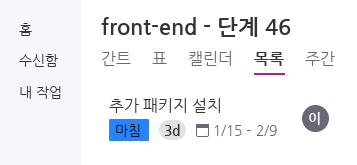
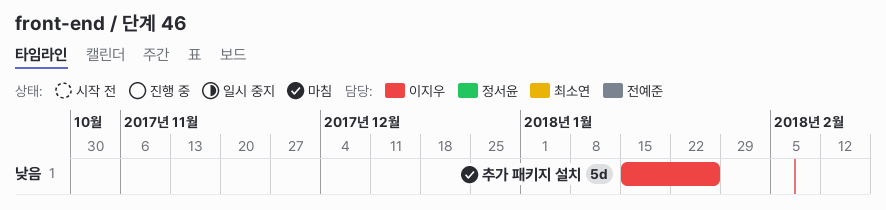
추가 패키지 설치, estimate: 3d -> 5d
추가 패키지 설치, due: Feb 9 -> Jan 26

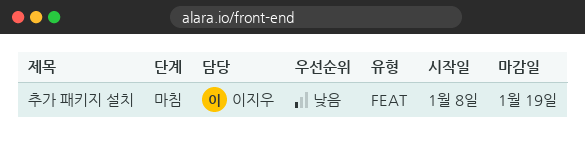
추가 패키지 설치, start: Jan 15 -> Jan 8
추가 패키지 설치, due: Jan 26 -> Jan 19

